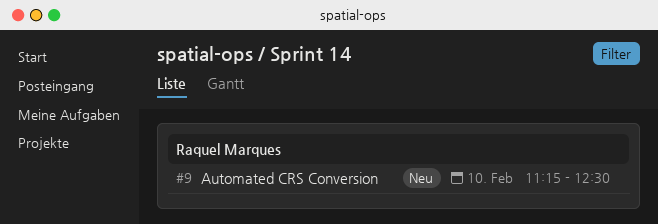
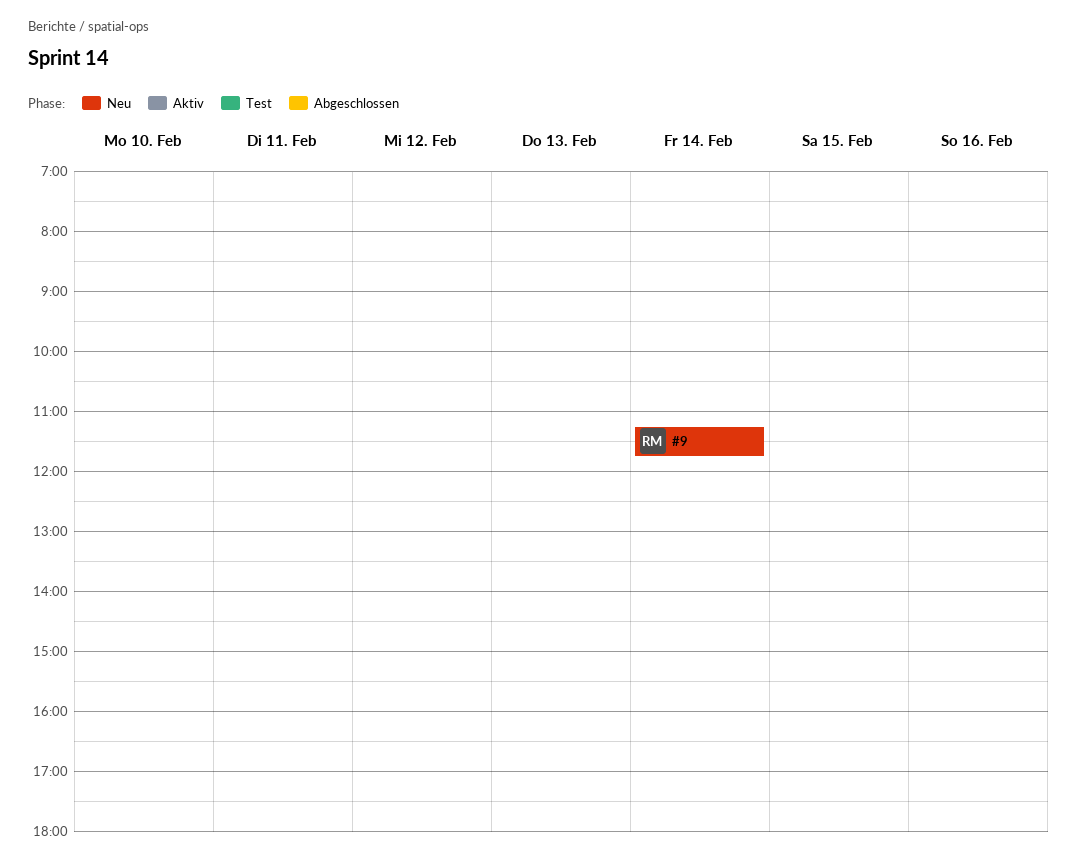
#9, day: Feb 10 -> Feb 14
#9, ends: 12:30 -> 11:45

